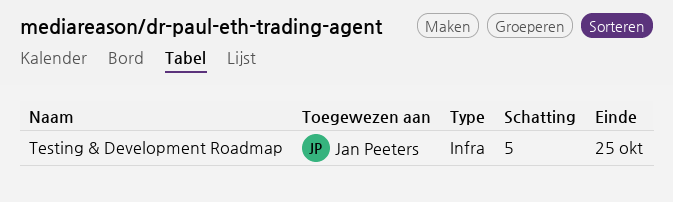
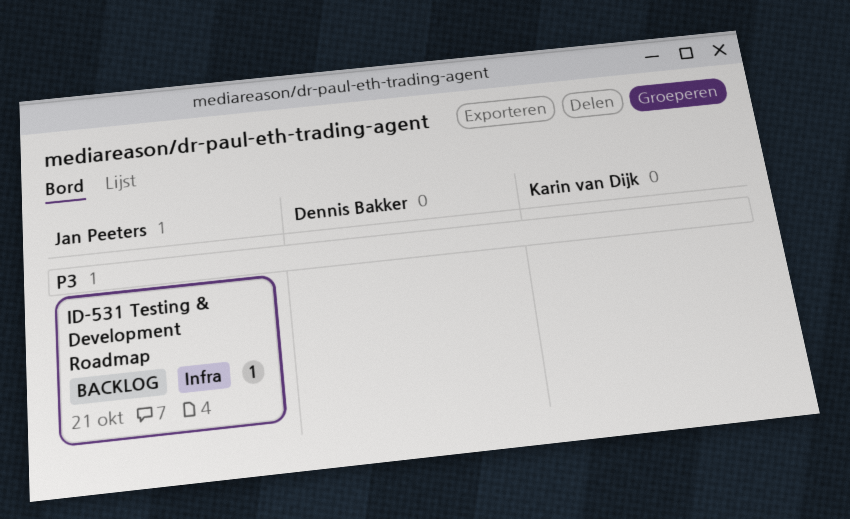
Testing & Development Roadmap, estimate: 5 -> 1
Testing & Development Roadmap, due: Oct 25 -> Oct 21

